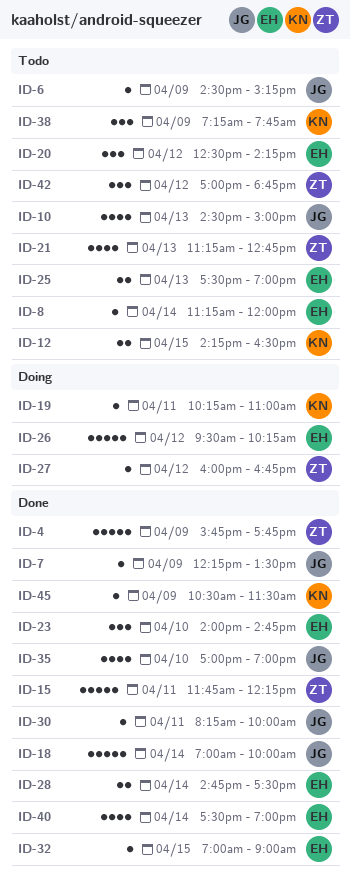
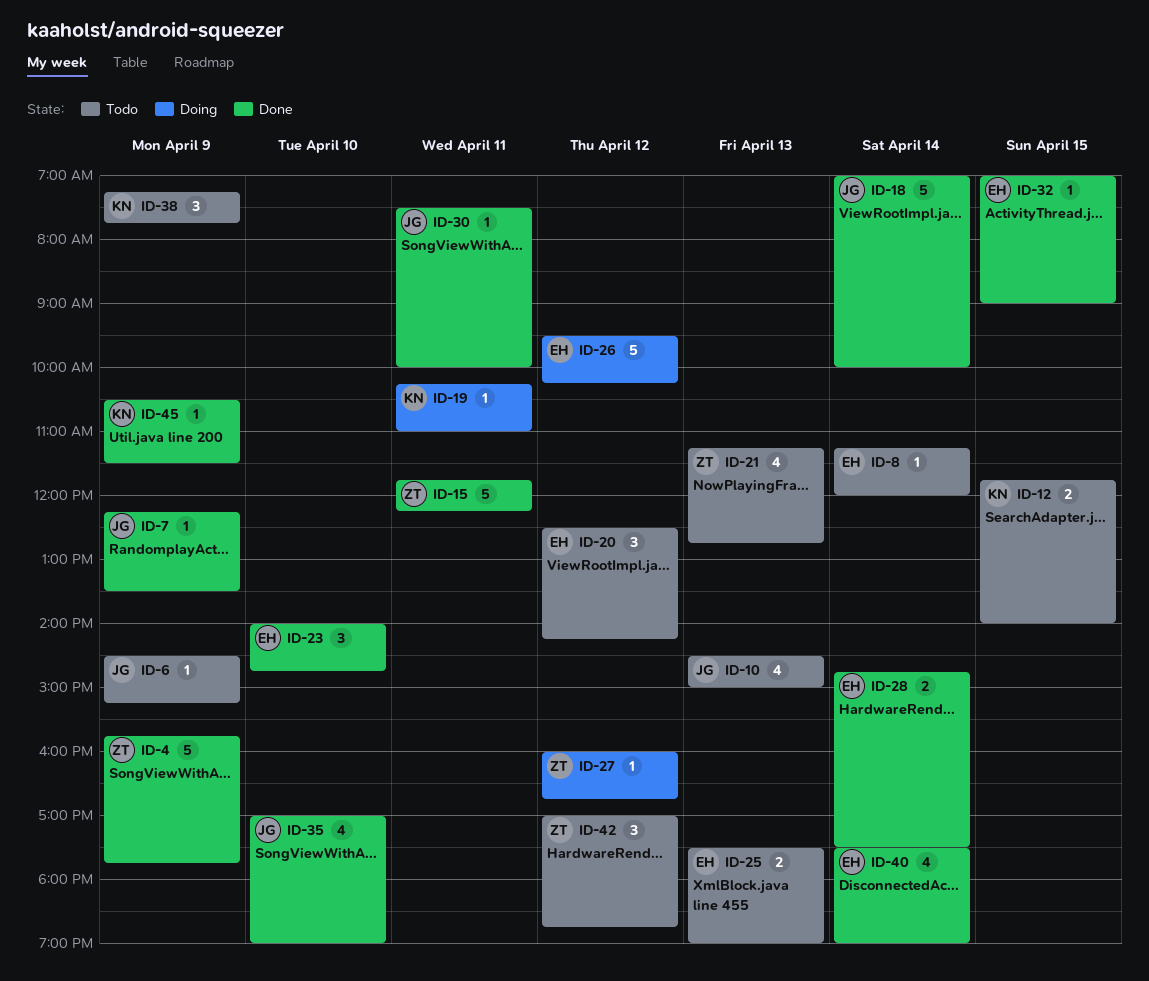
ID-12, begins: 14:15 -> 11:45
ID-12, ends: 16:30 -> 14:00
ID-30, begins: 08:15 -> 07:30

